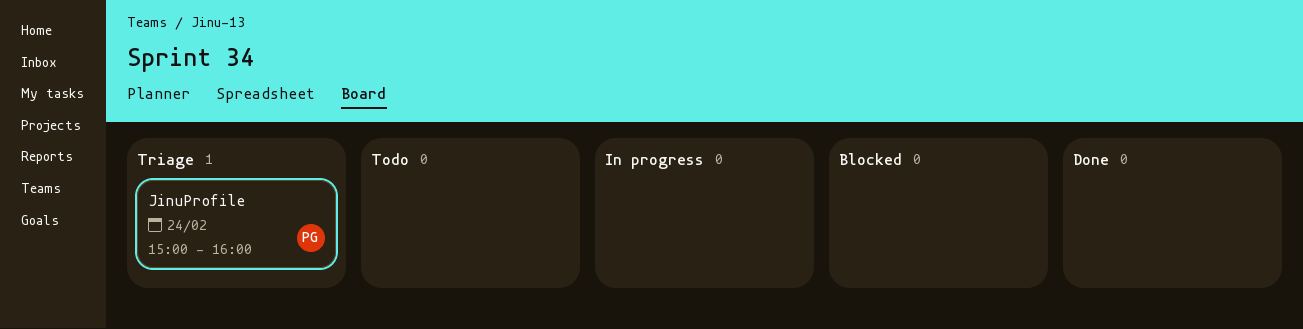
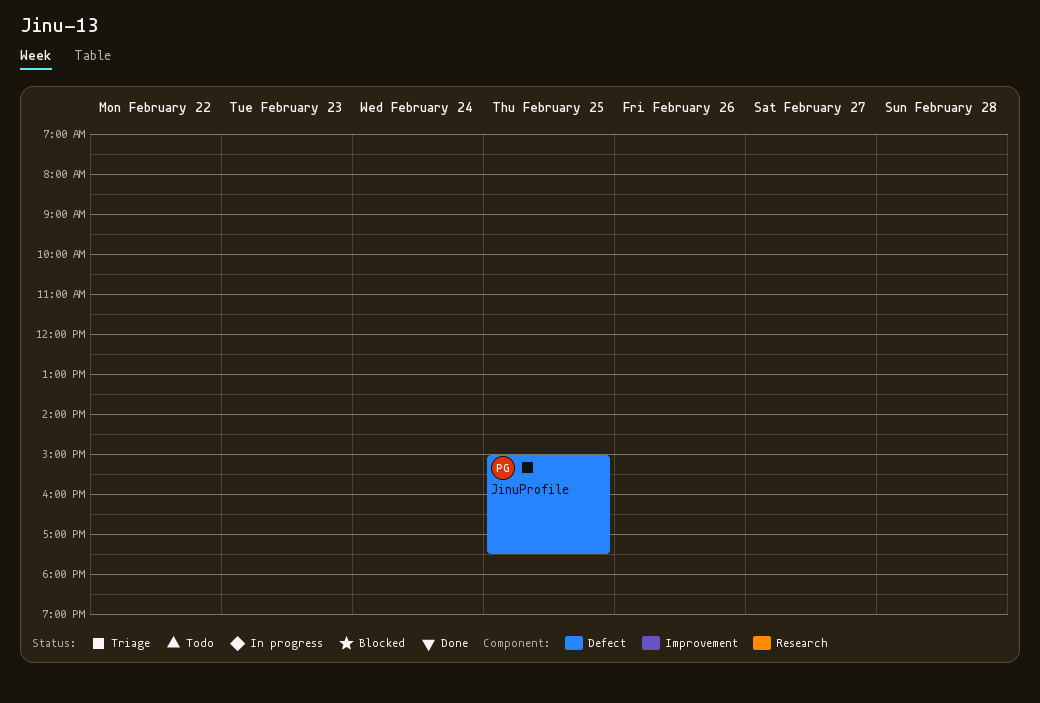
JinuProfile, day: Feb 24 -> Feb 25
JinuProfile, ends: 16:00 -> 17:30

